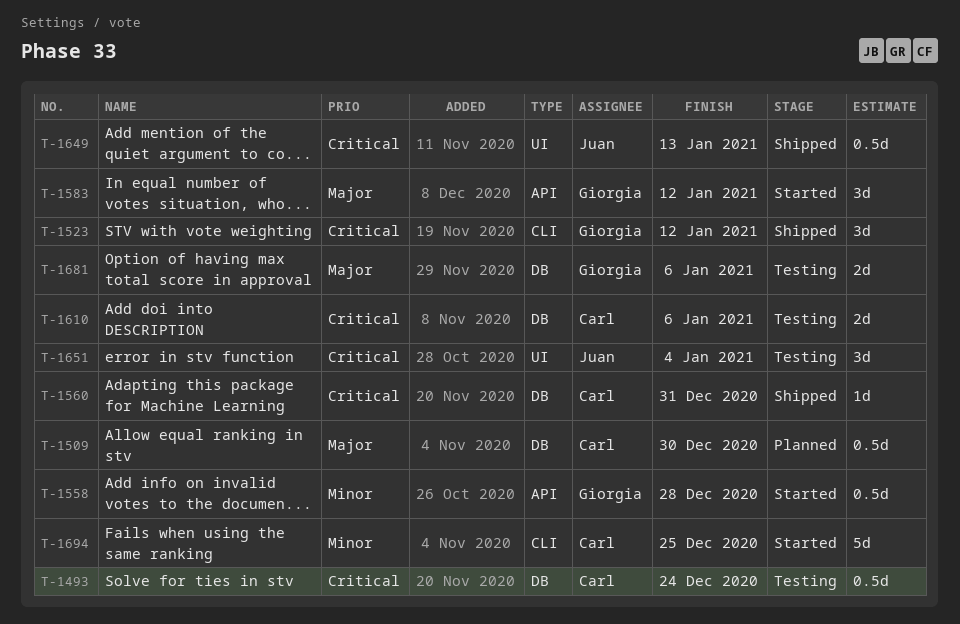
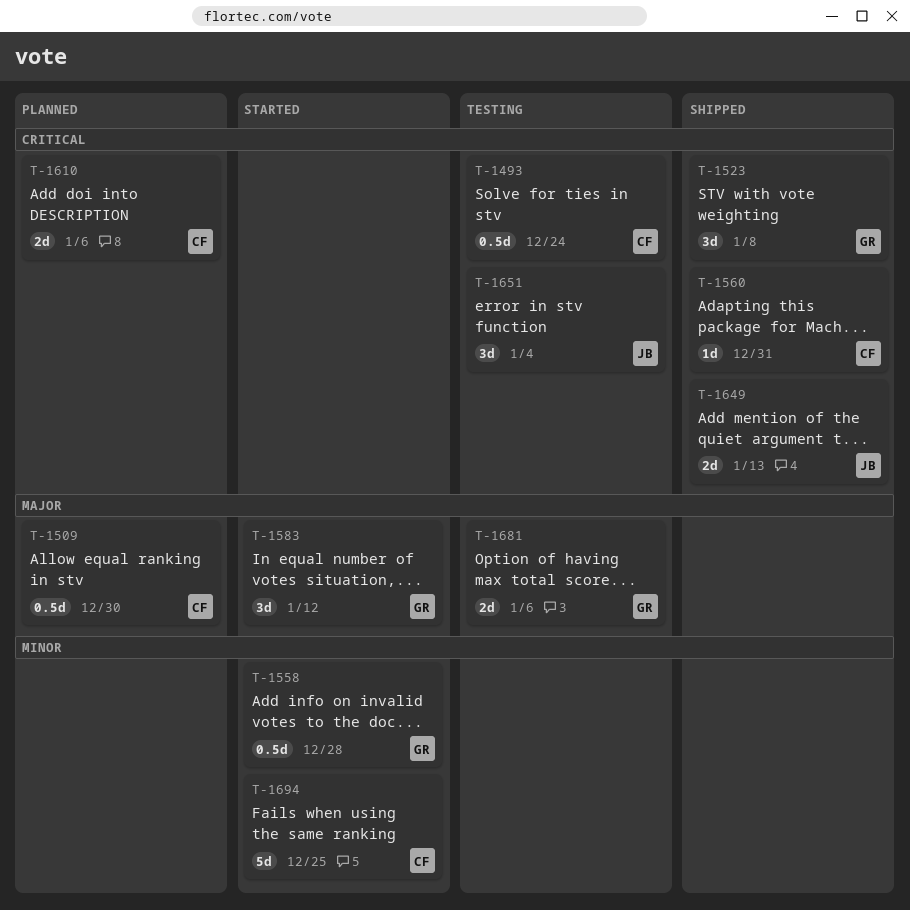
T-1523, due: Jan 12 -> Jan 8
T-1610, status: Testing -> Planned
T-1649, estimate: 0.5d -> 2d

